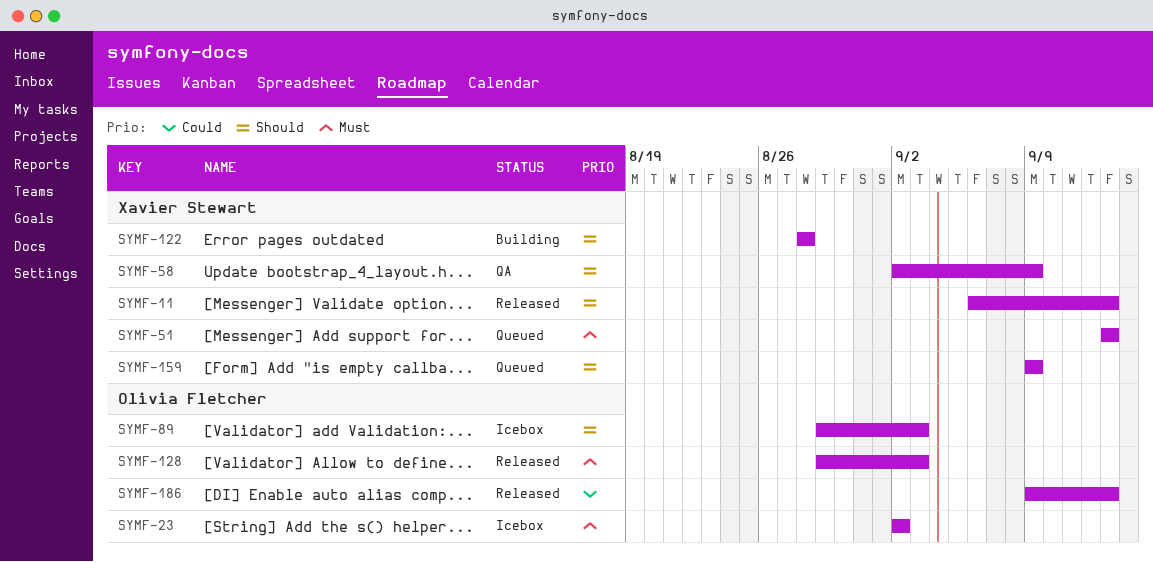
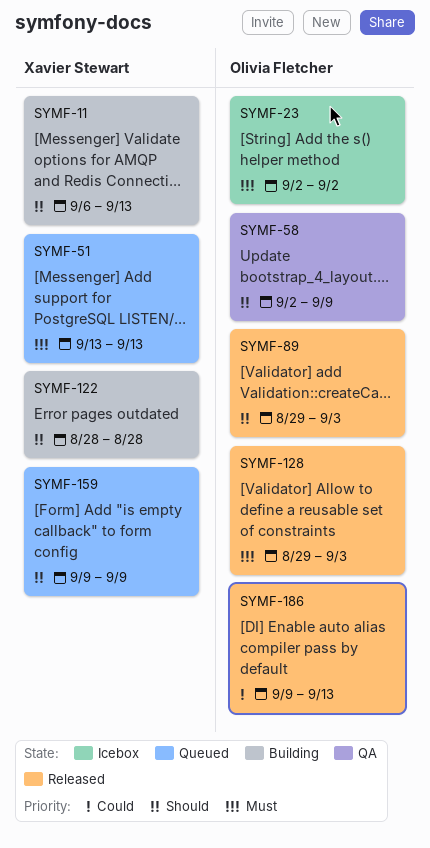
SYMF-11, status: Released -> Building
SYMF-58, owner: Xavier Stewart -> Olivia Fletcher
SYMF-89, status: Icebox -> Released

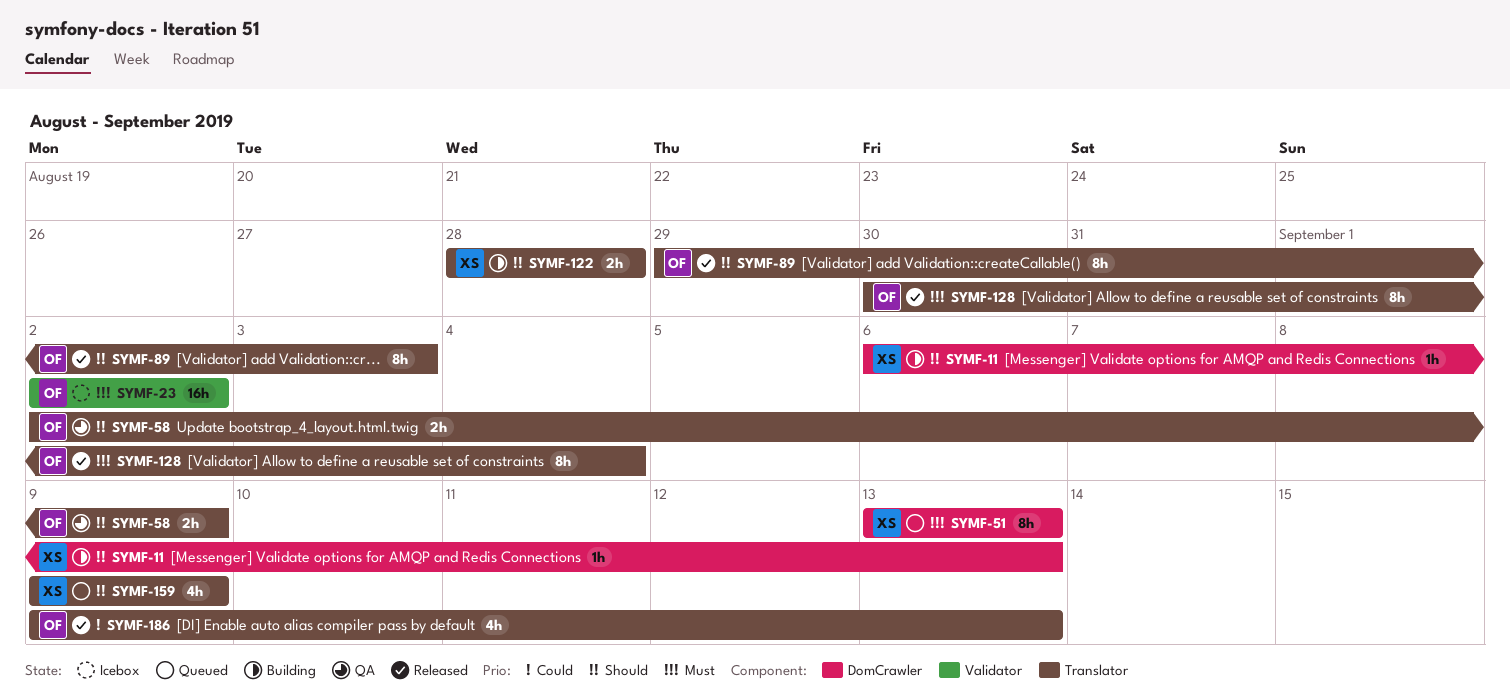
SYMF-128, start: Aug 29 -> Aug 30
SYMF-128, due: Sep 3 -> Sep 4

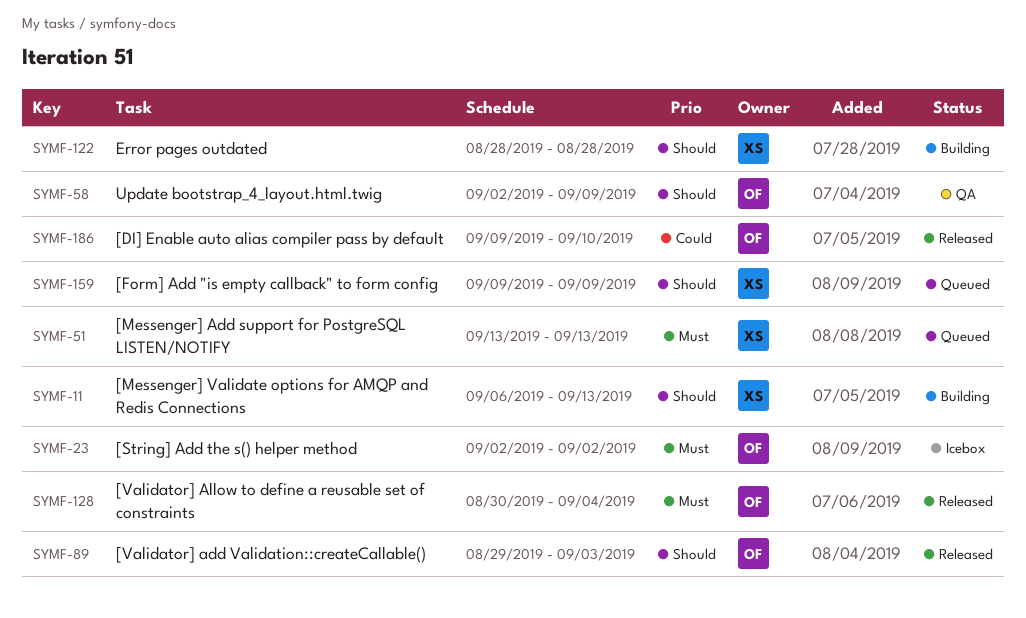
SYMF-186, due: Sep 13 -> Sep 10

